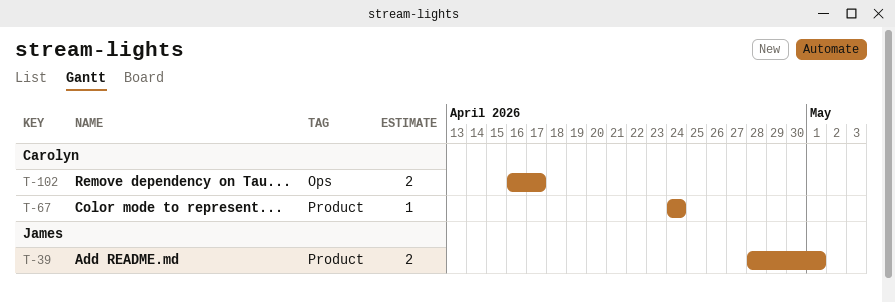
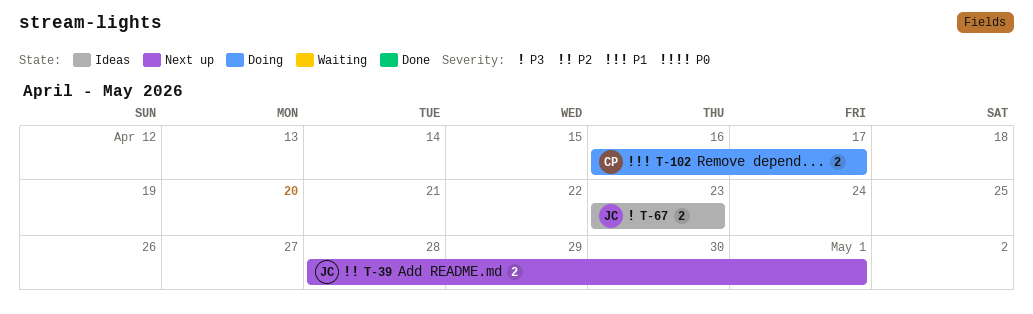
T-67, owner: Carolyn -> James
T-67, estimate: 1 -> 2
T-67, start: Apr 24 -> Apr 23
T-67, due: Apr 24 -> Apr 23

